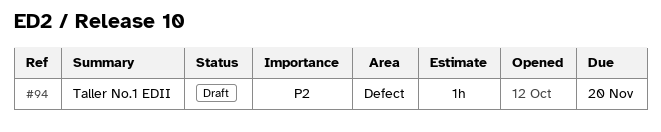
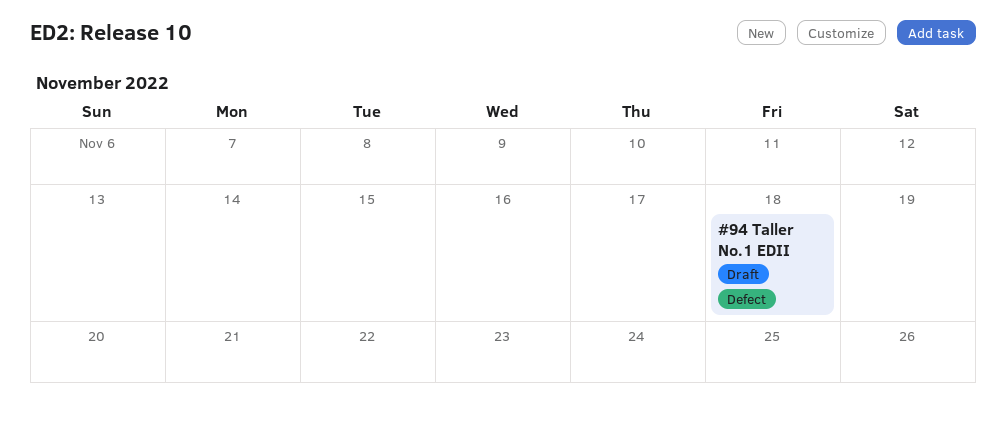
#94, due: Nov 20 -> Nov 18

